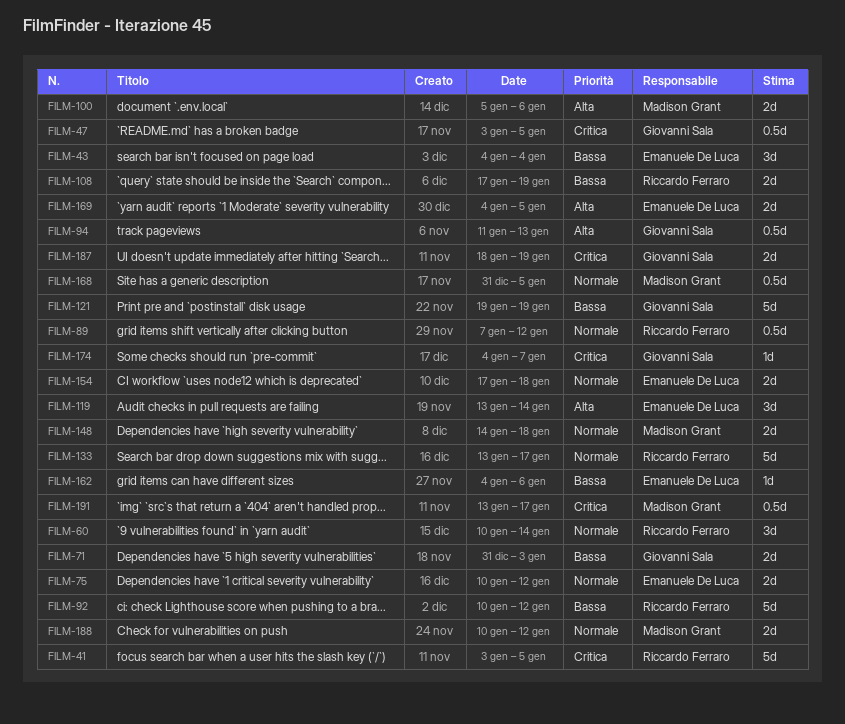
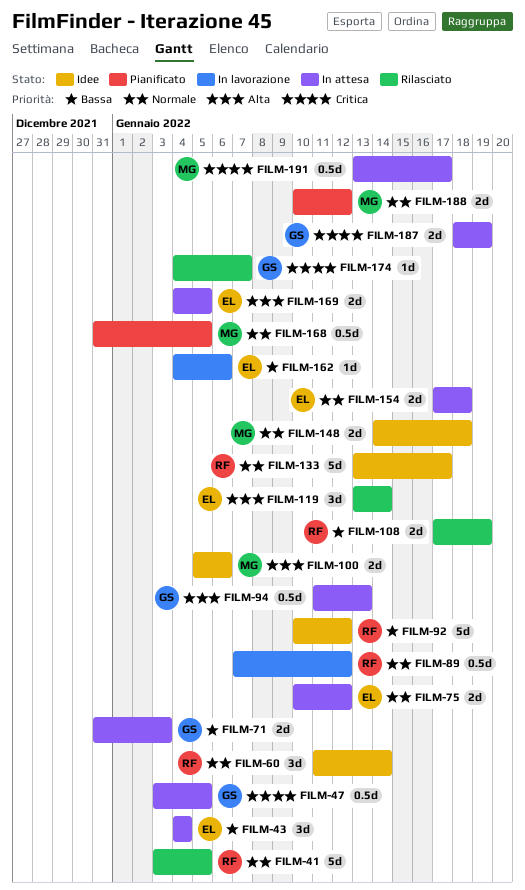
FILM-41, priority: Critica -> Normale
FILM-60, start: Jan 10 -> Jan 11
FILM-121: present -> none

